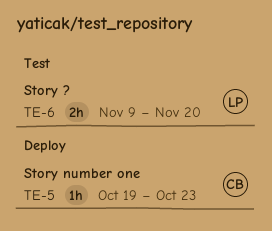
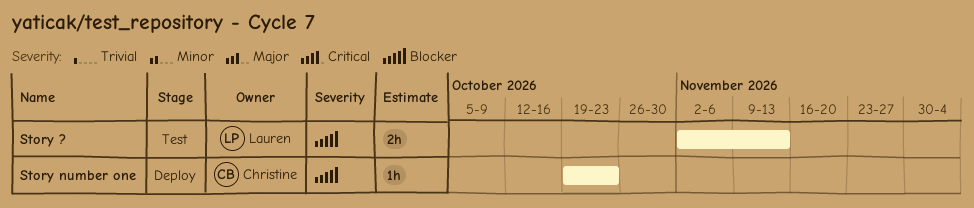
Story ?, start: Nov 9 -> Nov 2
Story ?, due: Nov 20 -> Nov 13

